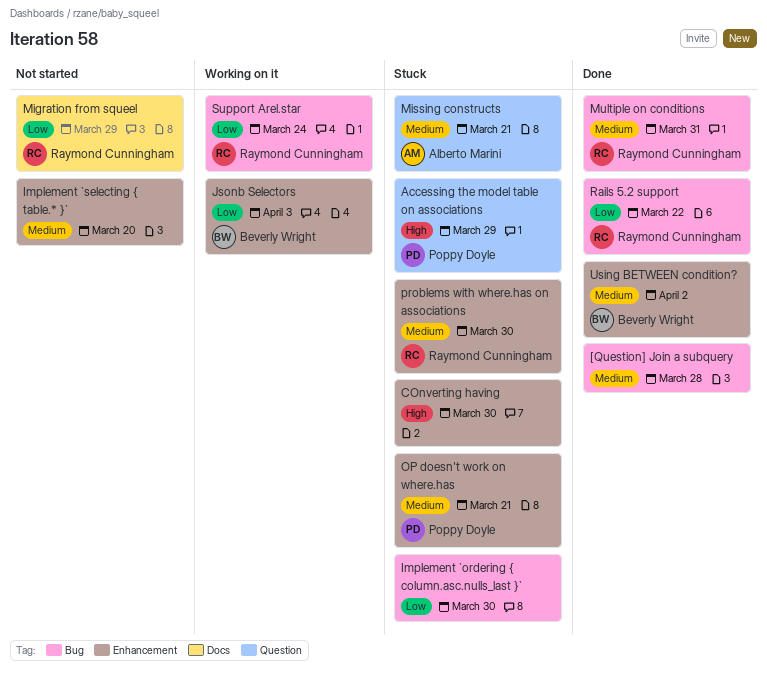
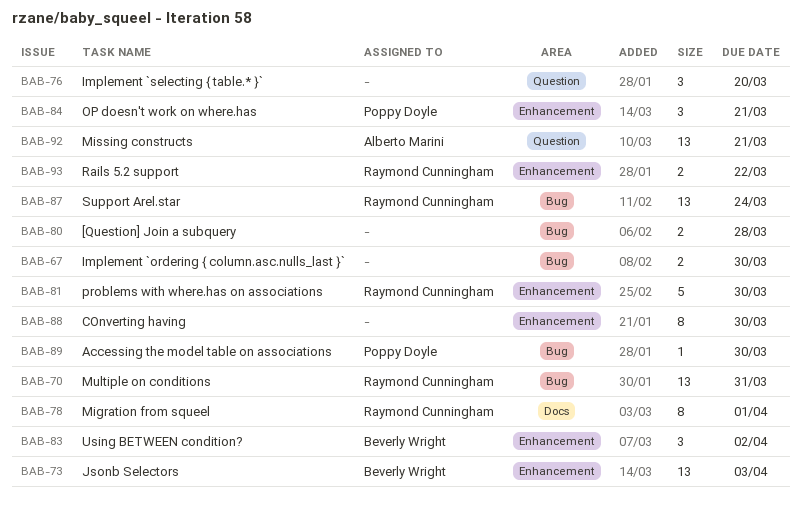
Accessing the model table on associations, label: Question -> Bug
Accessing the model table on associations, due: Mar 29 -> Mar 30
Implement `selecting { table.* }`, label: Enhancement -> Question
Migration from squeel, due: Mar 29 -> Apr 1
Rails 5.2 support, label: Bug -> Enhancement

